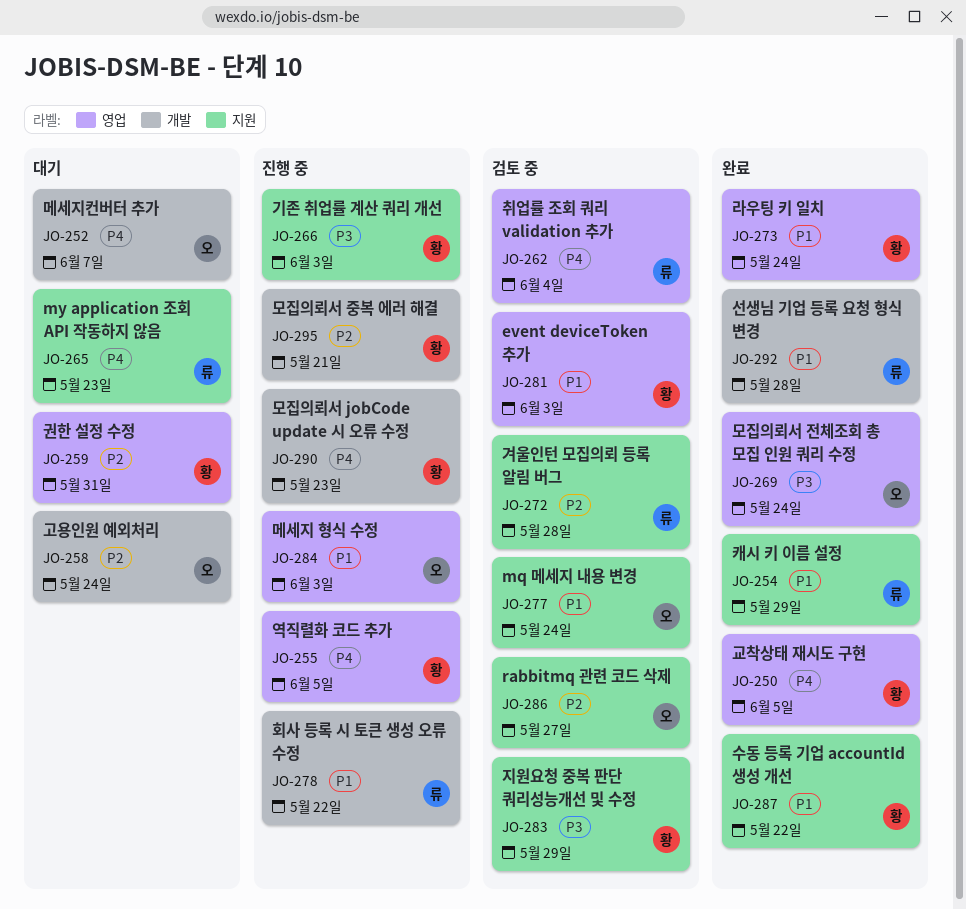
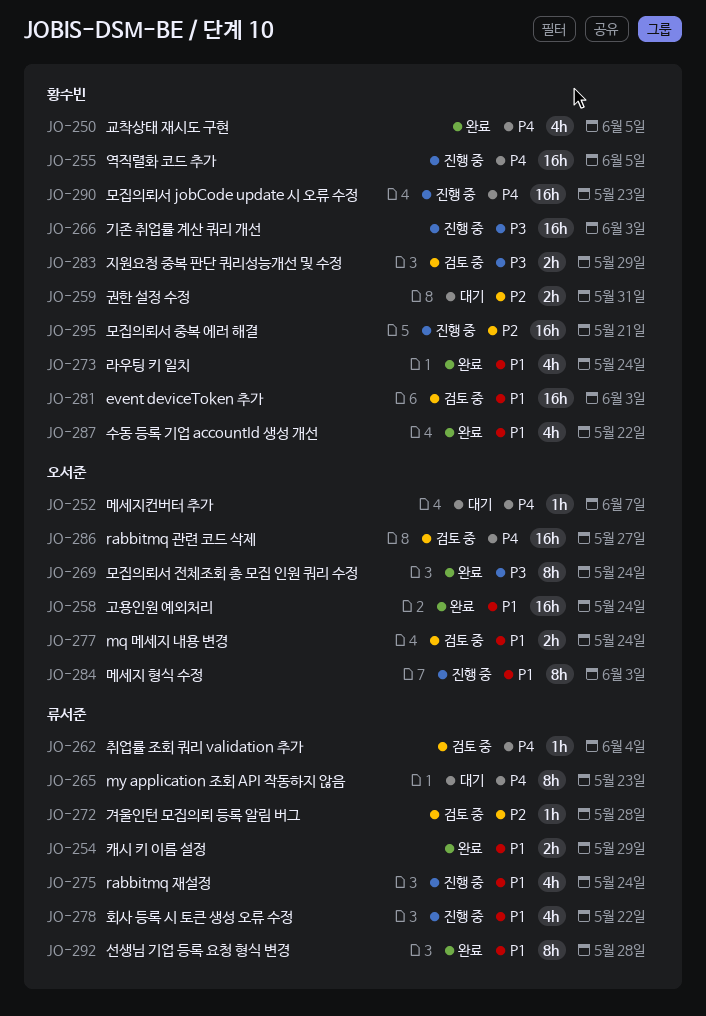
JO-258, status: 대기 -> 완료
JO-258, priority: P2 -> P1
JO-275: none -> present
JO-286, priority: P2 -> P4

